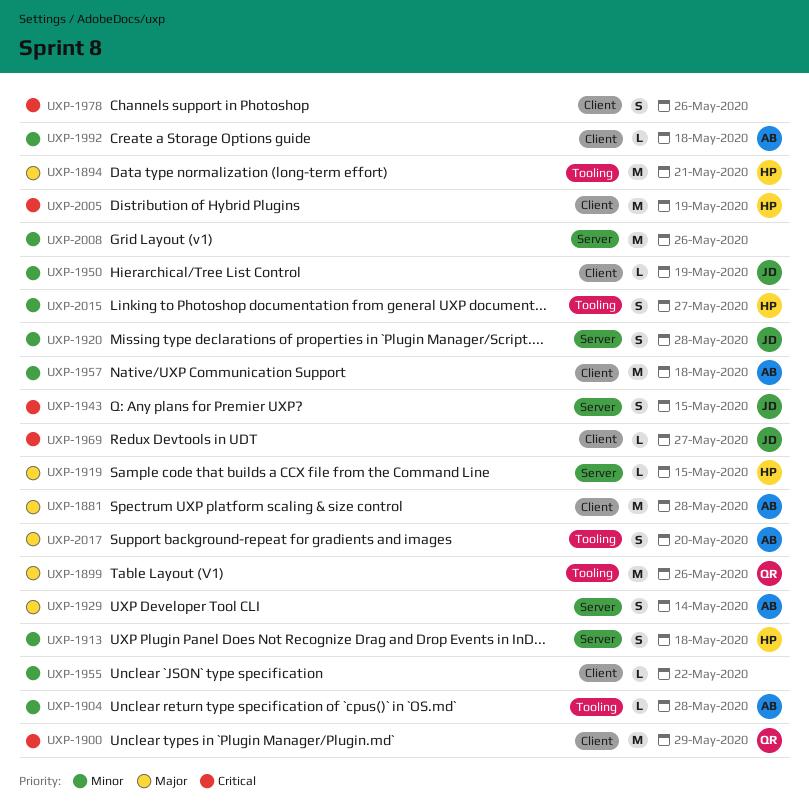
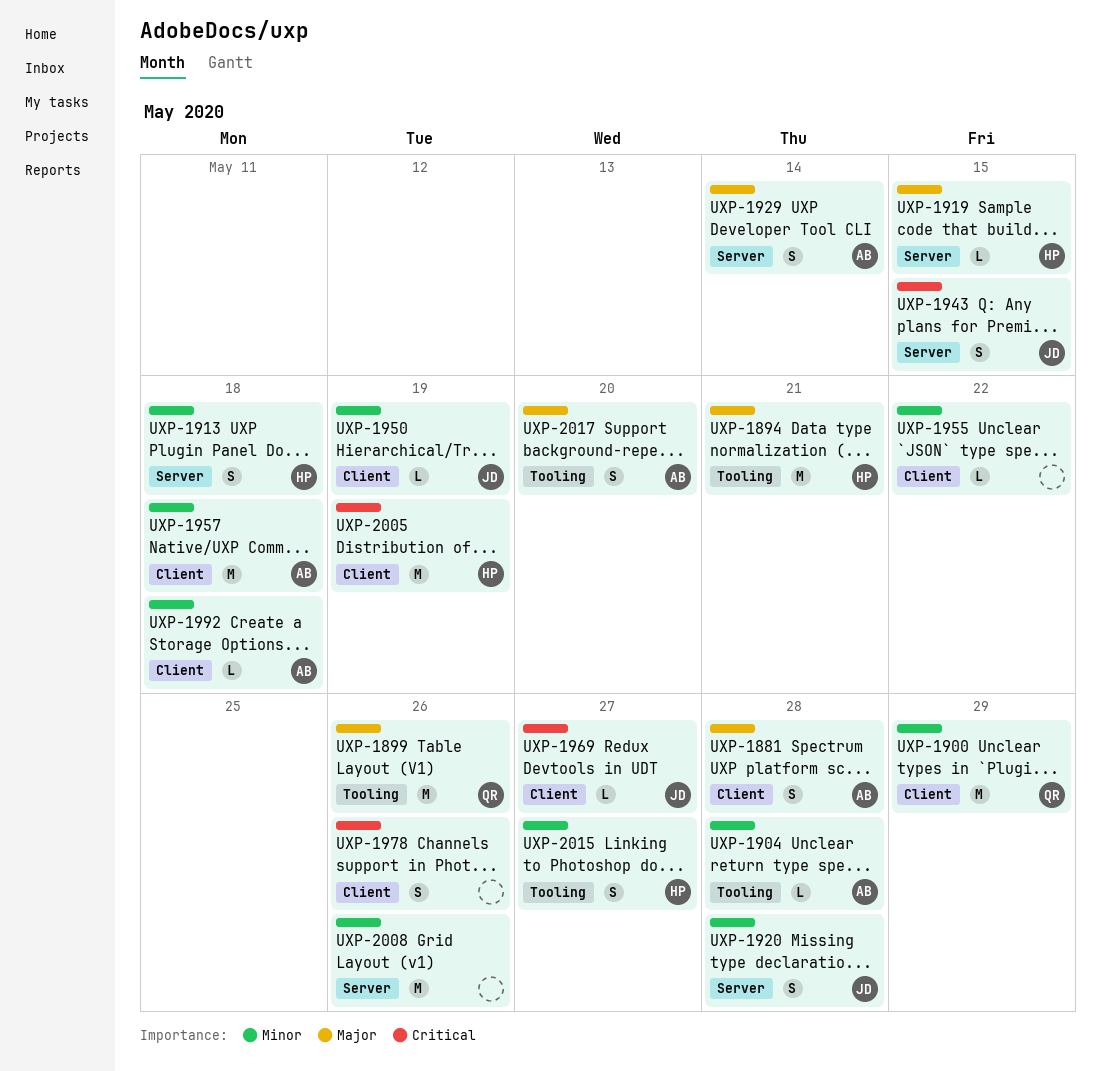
UXP-1881, estimate: M -> S
UXP-1900, priority: Critical -> Minor

